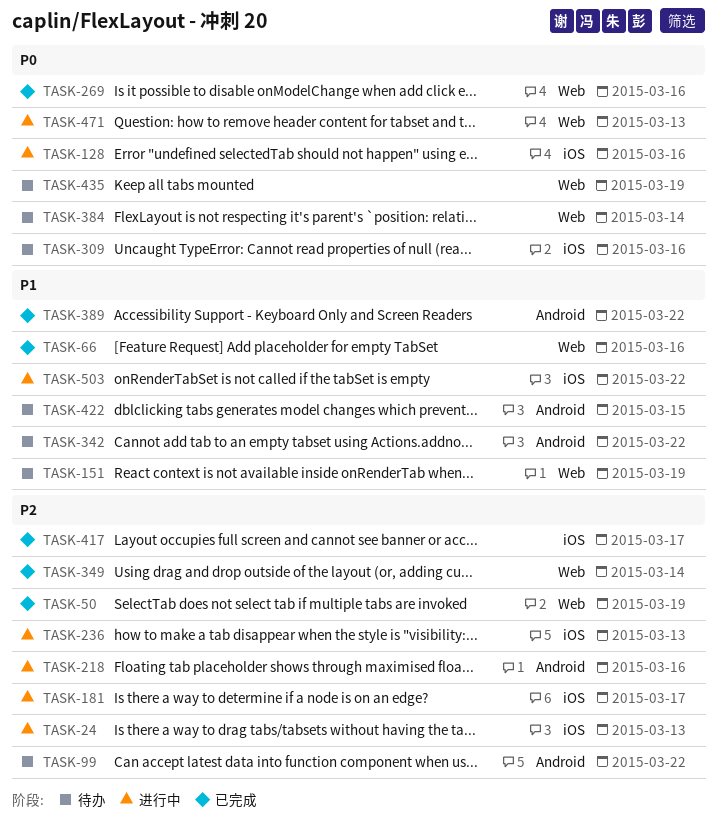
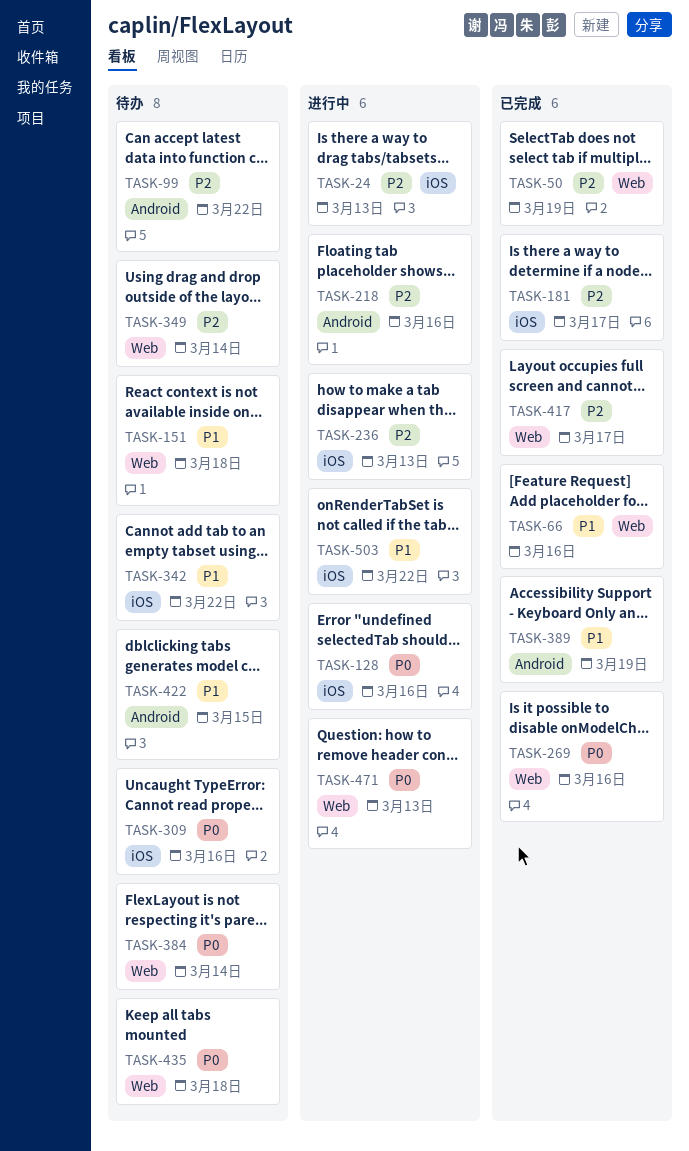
TASK-151, due: Mar 19 -> Mar 18
TASK-181, status: 进行中 -> 已完成
TASK-342, label: Android -> iOS
TASK-349, status: 已完成 -> 待办
TASK-389, due: Mar 22 -> Mar 19
TASK-417, label: iOS -> Web
TASK-435, due: Mar 19 -> Mar 18

